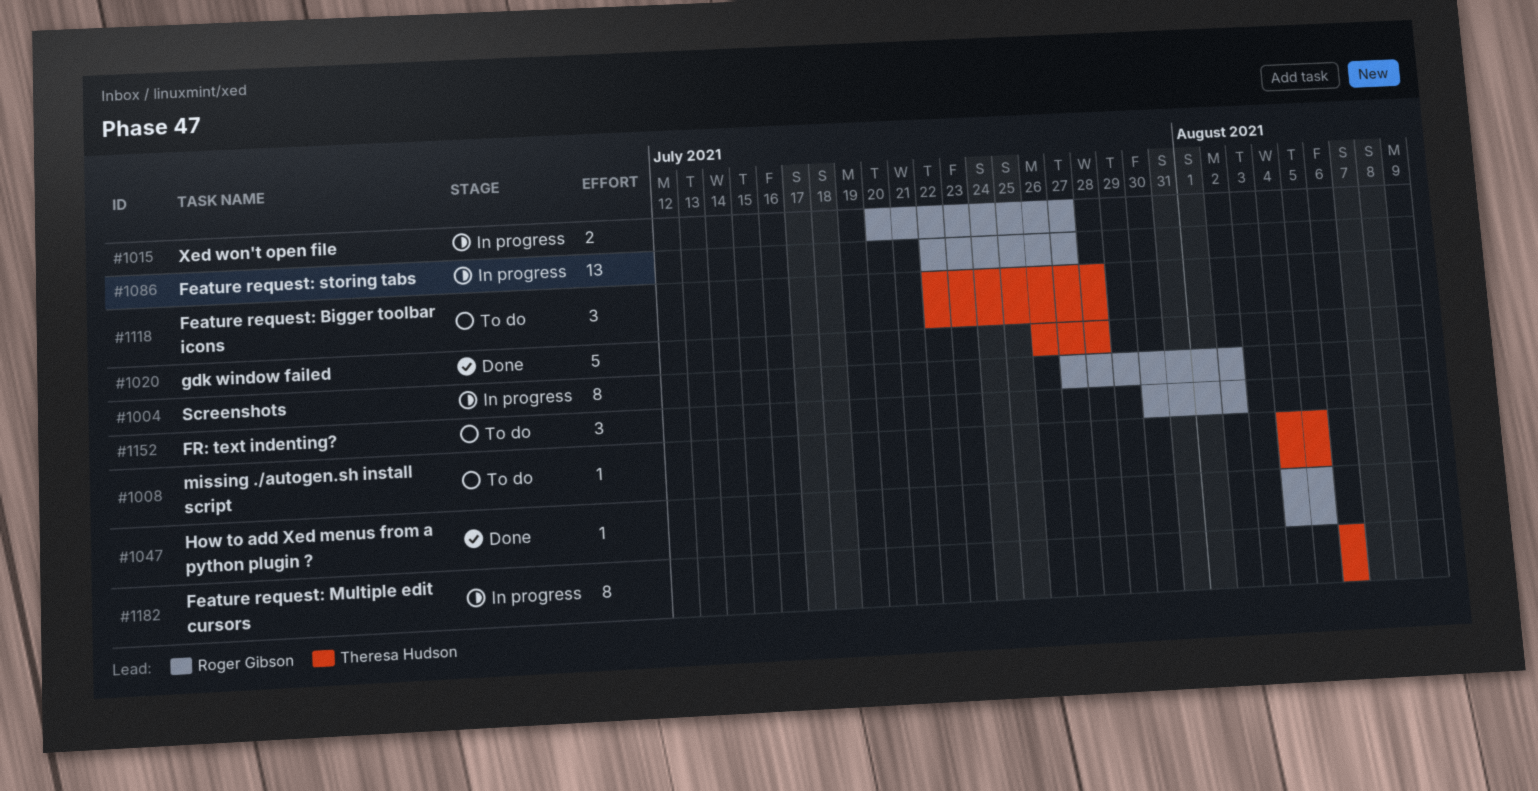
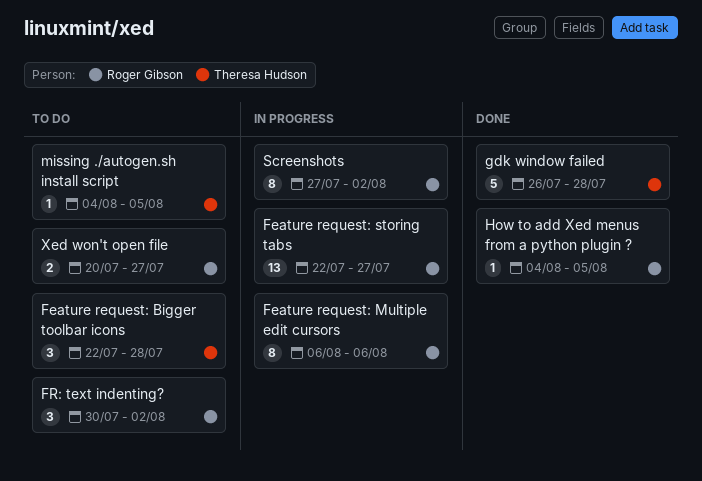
Feature request: Multiple edit cursors, owner: Theresa Hudson -> Roger Gibson
Xed won't open file, status: In progress -> To do

